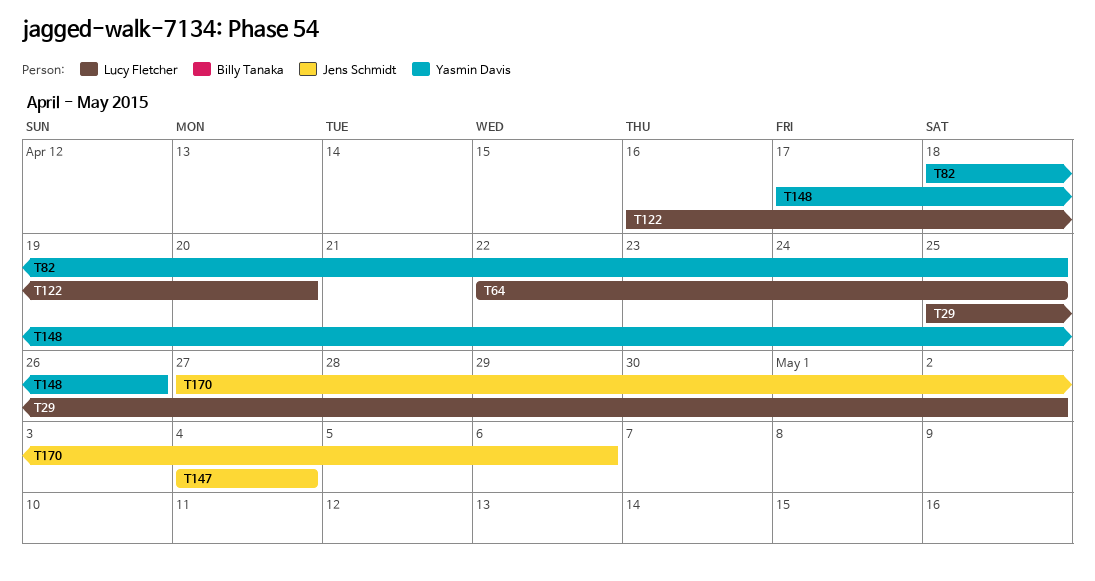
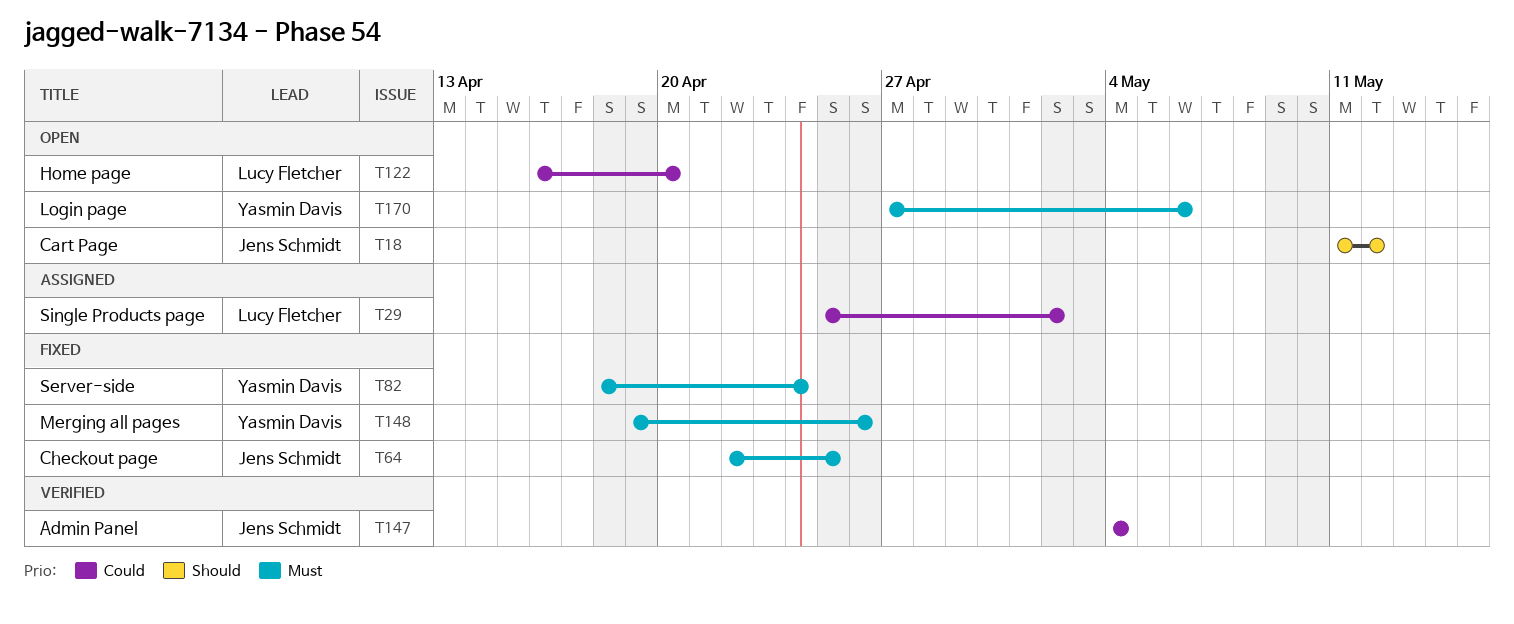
T18: none -> present
T64, owner: Lucy Fletcher -> Jens Schmidt
T82, due: Apr 25 -> Apr 24
T148, start: Apr 17 -> Apr 19
T170, owner: Jens Schmidt -> Yasmin Davis

